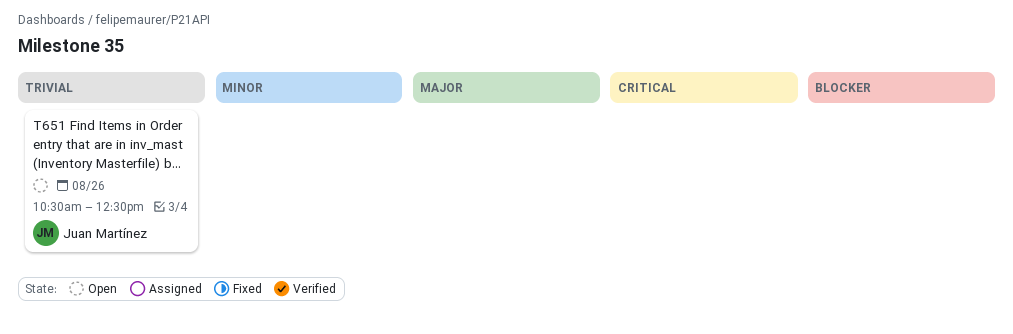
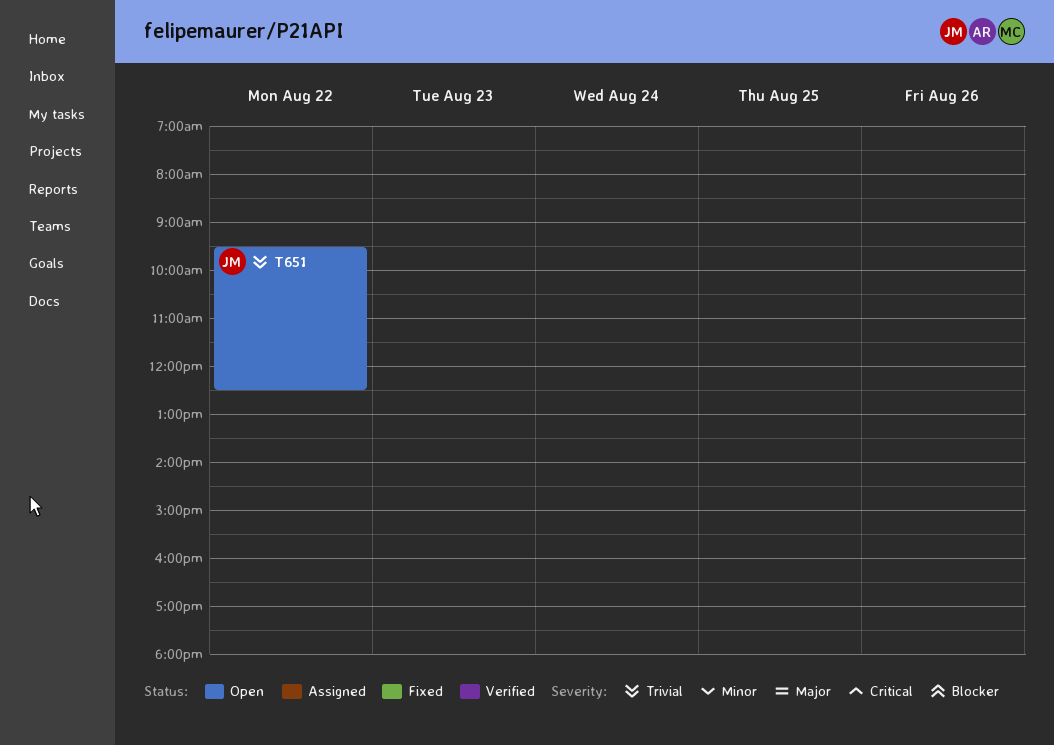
T651, day: Aug 26 -> Aug 22
T651, begins: 10:30 -> 09:30

